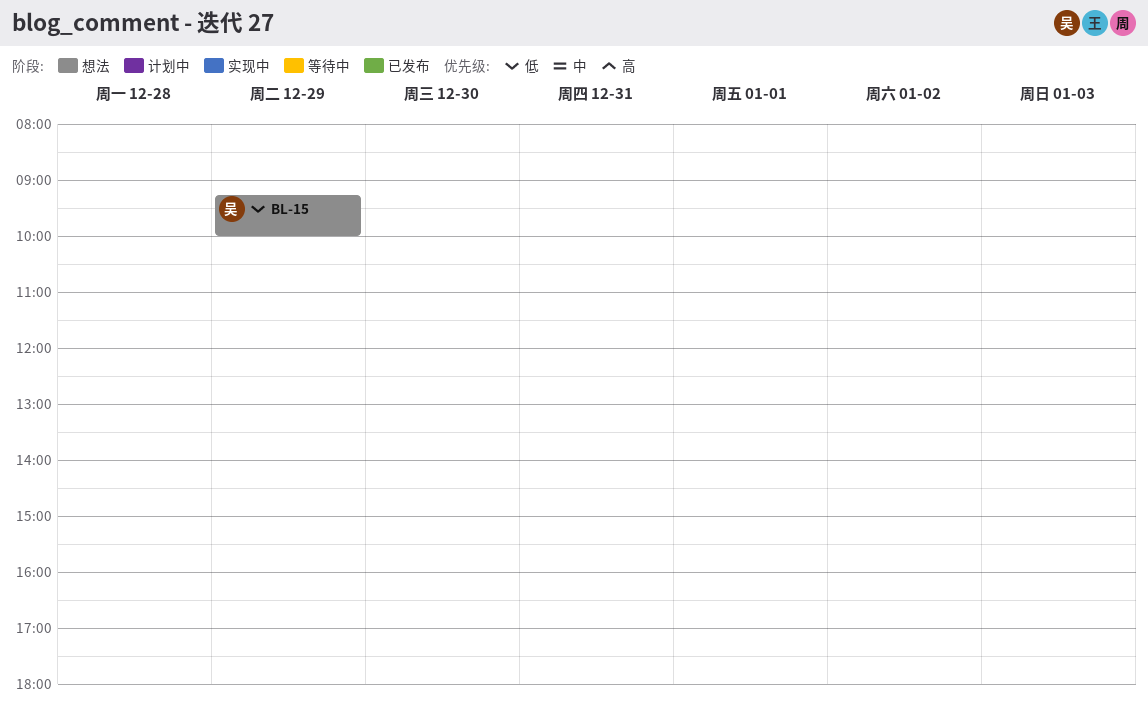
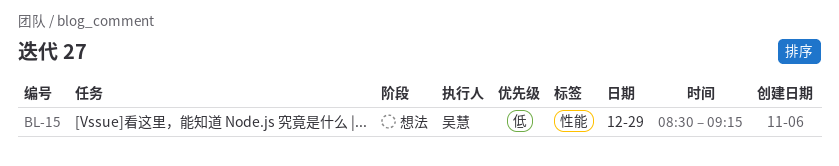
BL-15, begins: 09:15 -> 08:30
BL-15, ends: 10:00 -> 09:15

